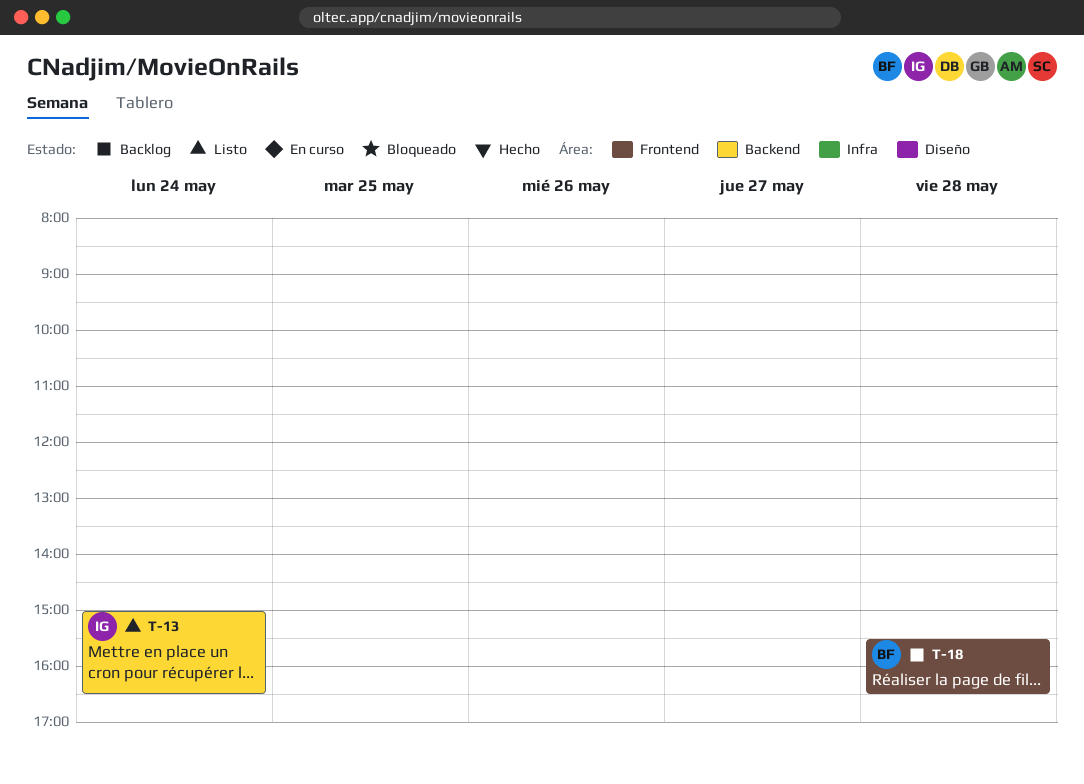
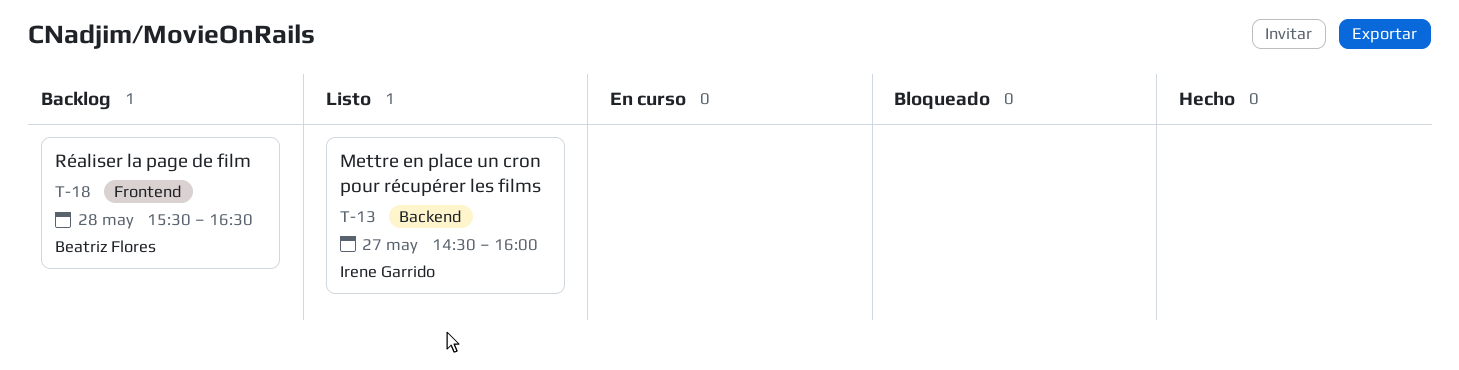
T-13, day: May 24 -> May 27
T-13, begins: 15:00 -> 14:30
T-13, ends: 16:30 -> 16:00

